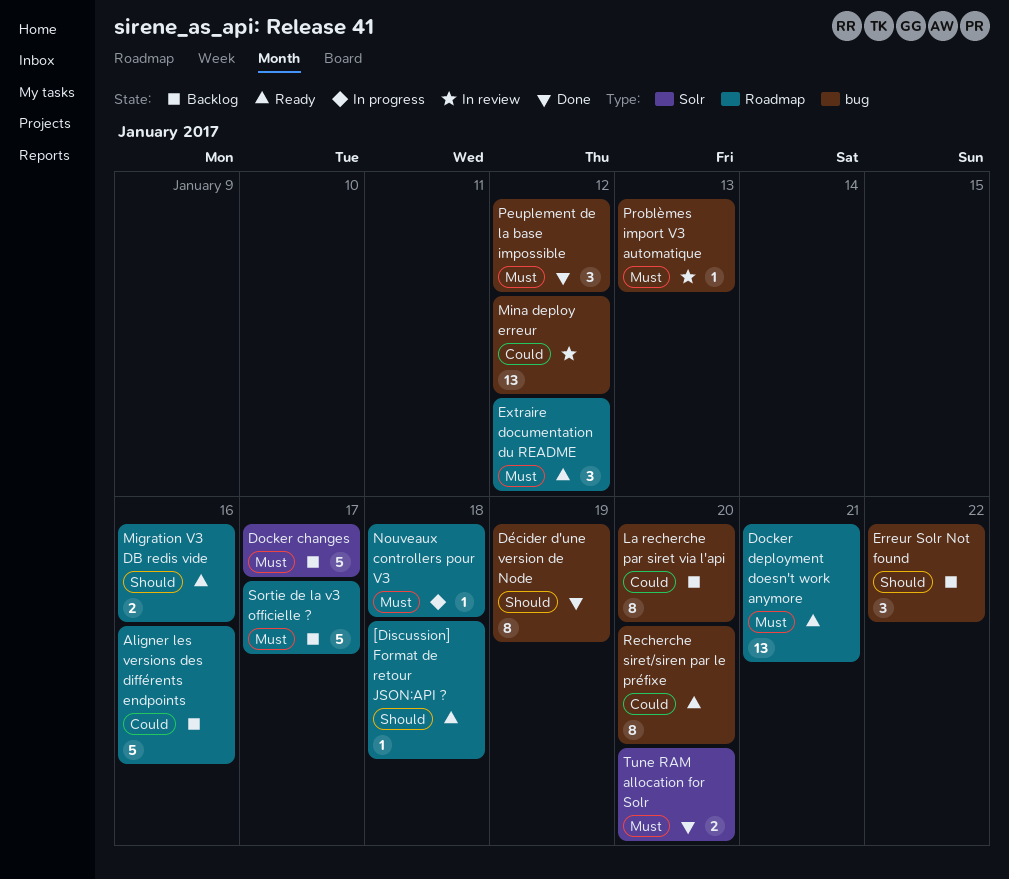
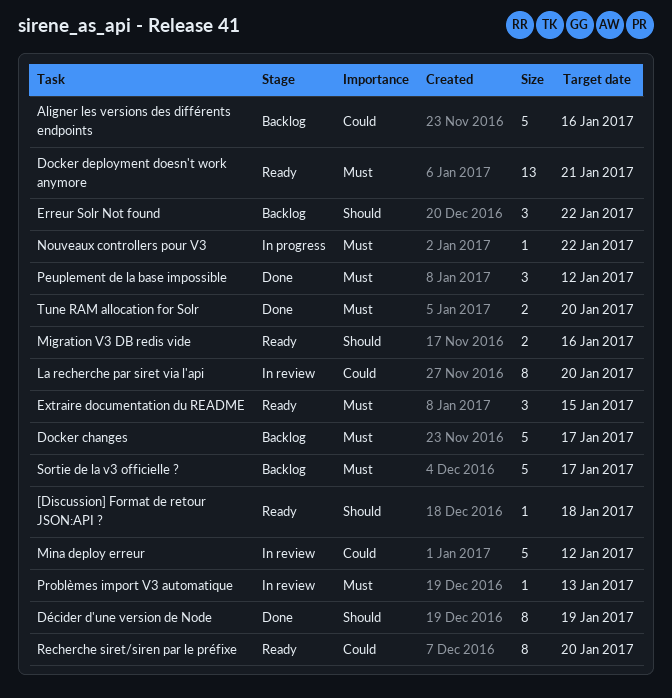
Extraire documentation du README, due: Jan 12 -> Jan 15
La recherche par siret via l'api, status: Backlog -> In review
Mina deploy erreur, estimate: 13 -> 5
Nouveaux controllers pour V3, due: Jan 18 -> Jan 22

